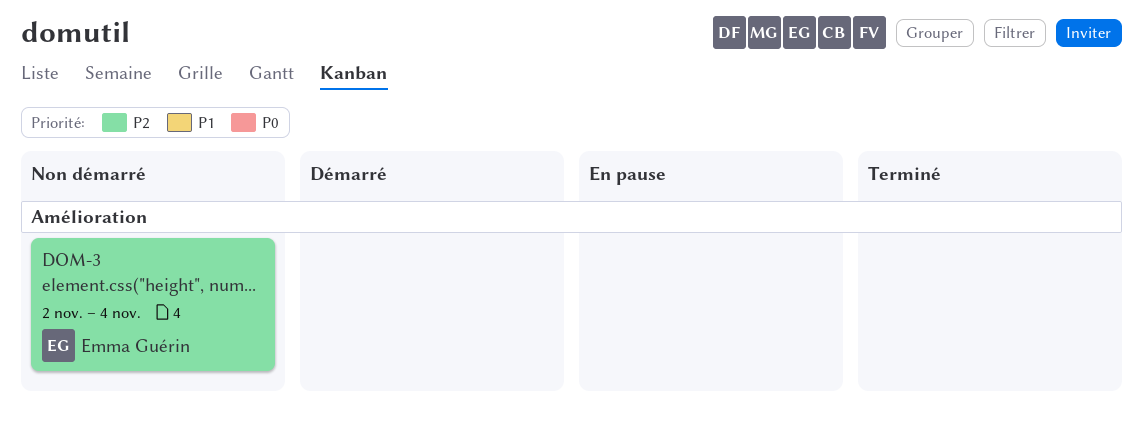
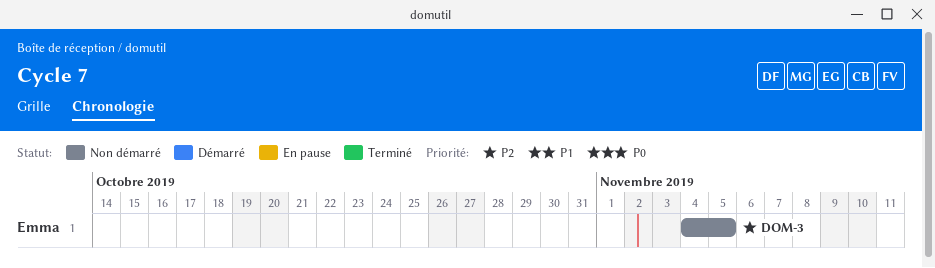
DOM-3, start: Nov 2 -> Nov 4
DOM-3, due: Nov 4 -> Nov 5

